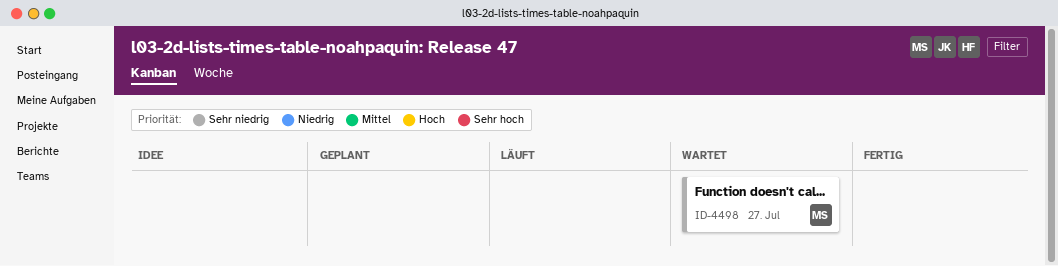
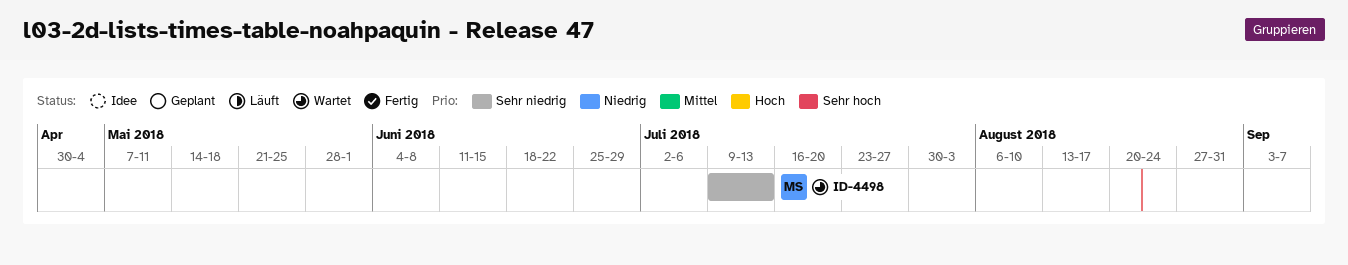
ID-4498, due: Jul 27 -> Jul 13

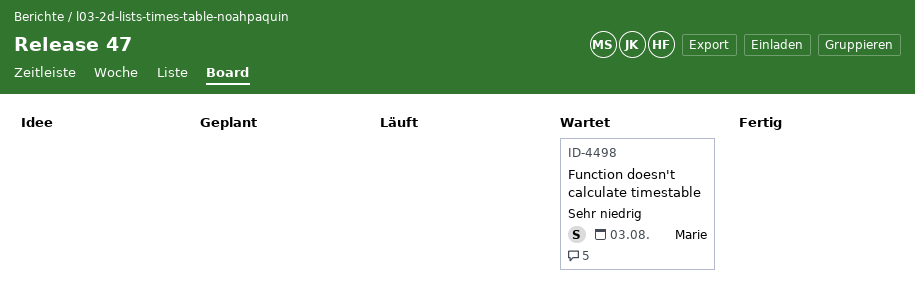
ID-4498, due: Jul 13 -> Aug 3

